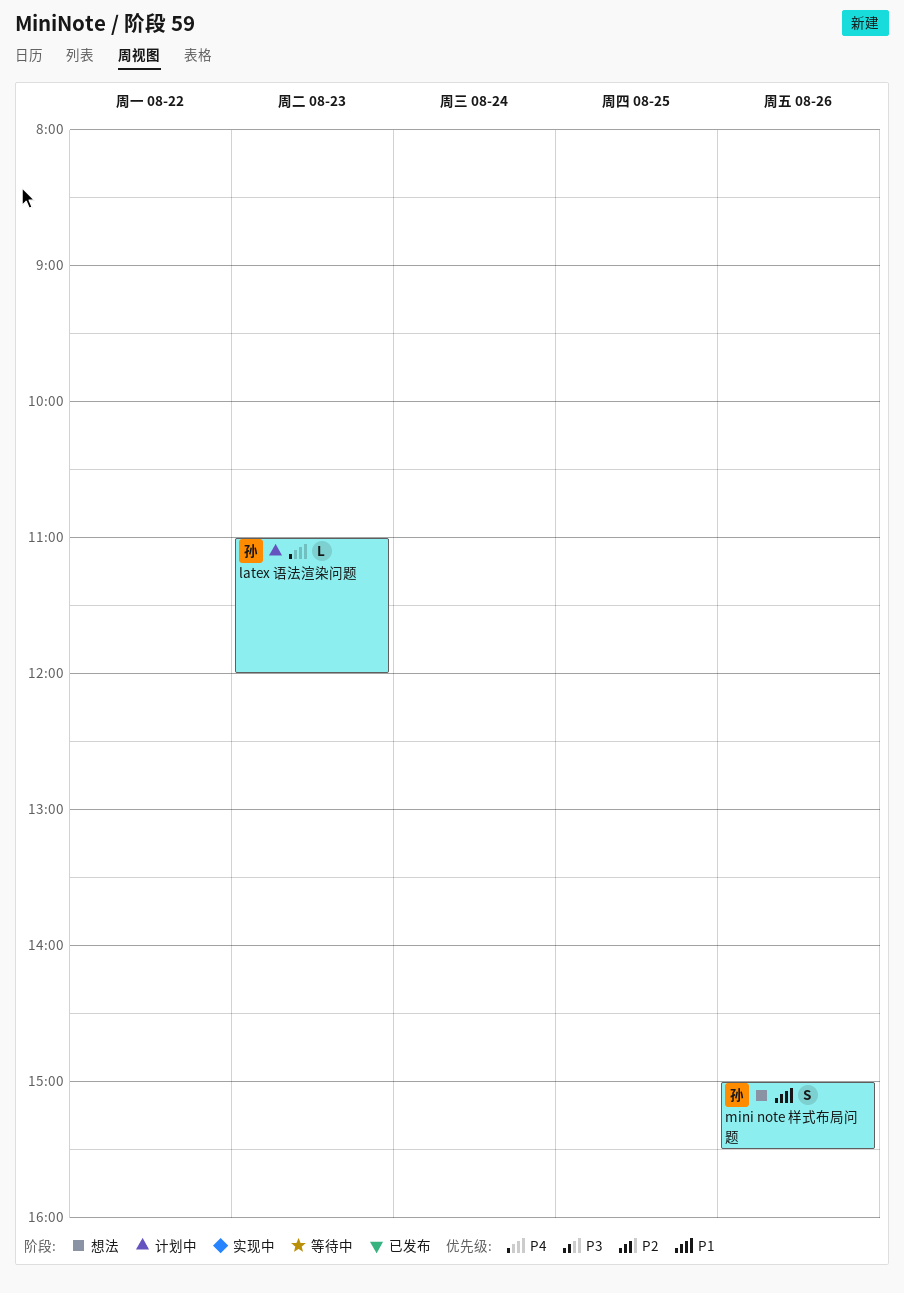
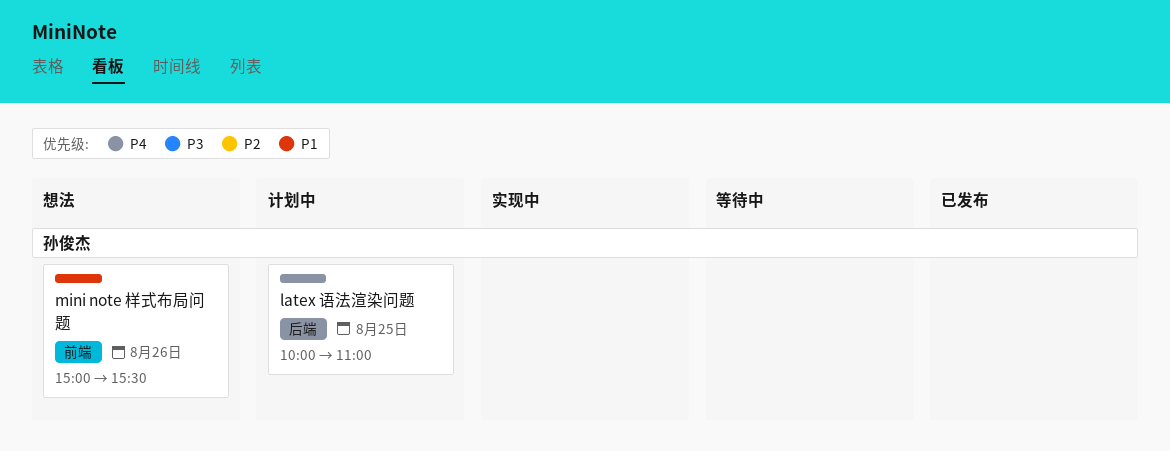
latex 语法渲染问题, day: Aug 23 -> Aug 25
latex 语法渲染问题, begins: 11:00 -> 10:00
latex 语法渲染问题, ends: 12:00 -> 11:00

